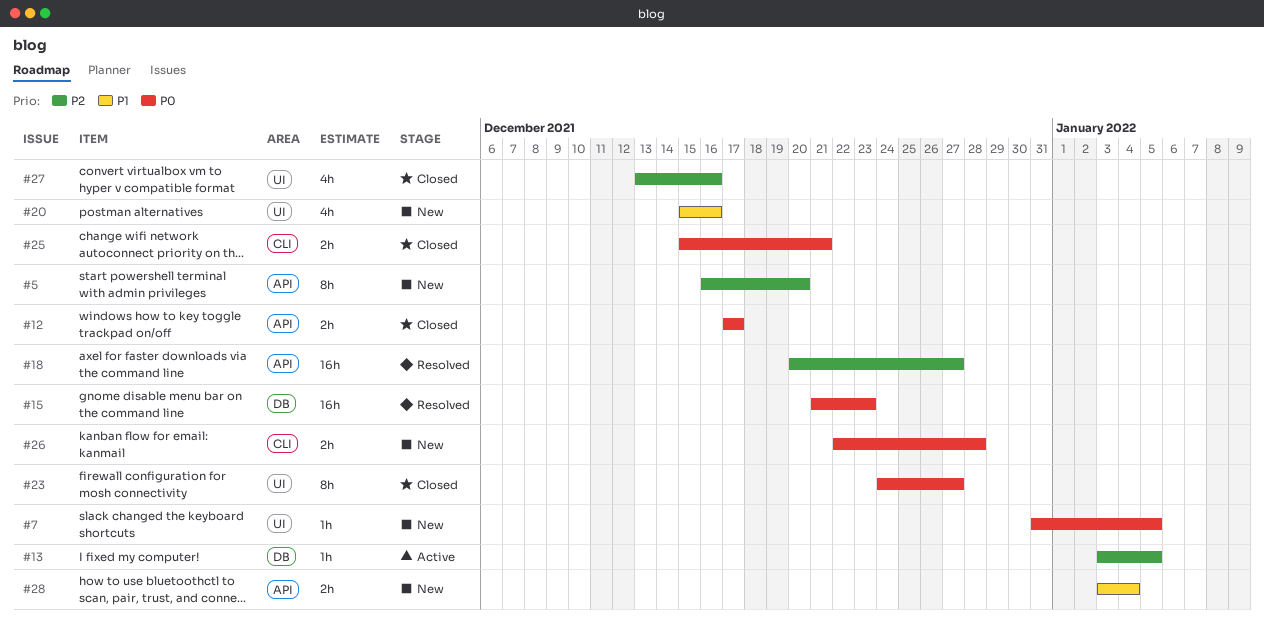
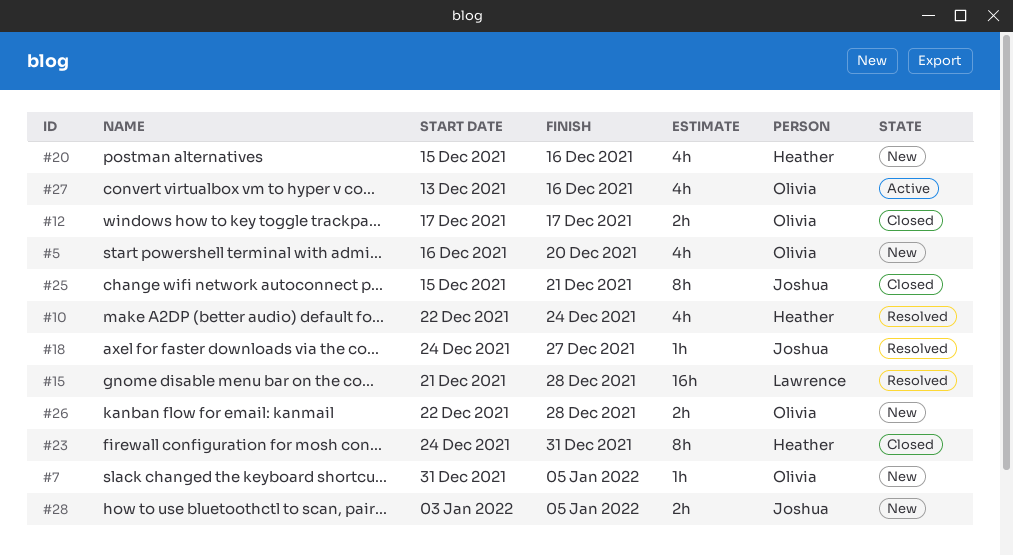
#5, estimate: 8h -> 4h
#10: none -> present
#13: present -> none
#15, due: Dec 23 -> Dec 28
#18, estimate: 16h -> 1h
#18, start: Dec 20 -> Dec 24
#23, due: Dec 27 -> Dec 31
#25, estimate: 2h -> 8h
#27, status: Closed -> Active
#28, due: Jan 4 -> Jan 5

